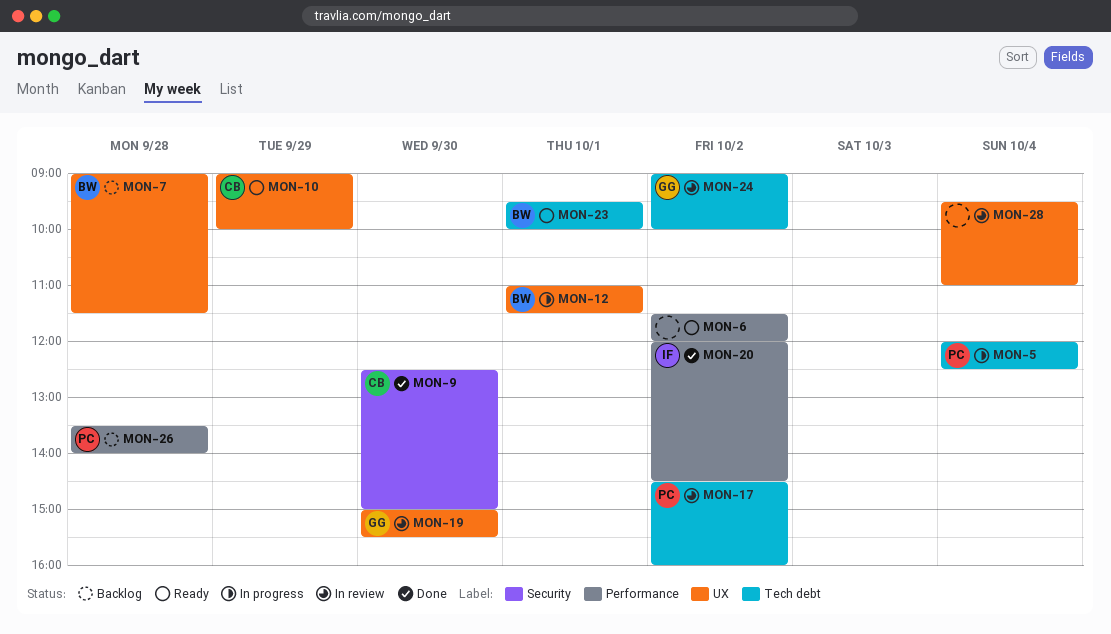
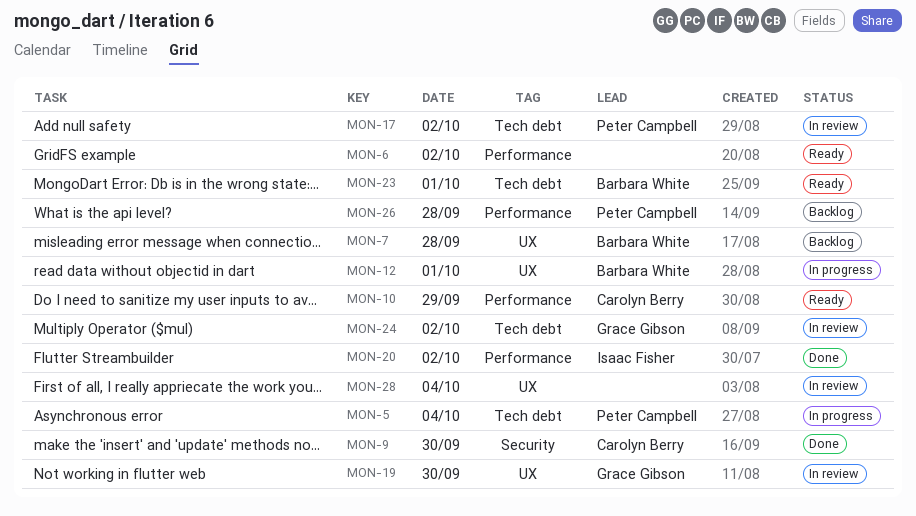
MON-10, label: UX -> Performance

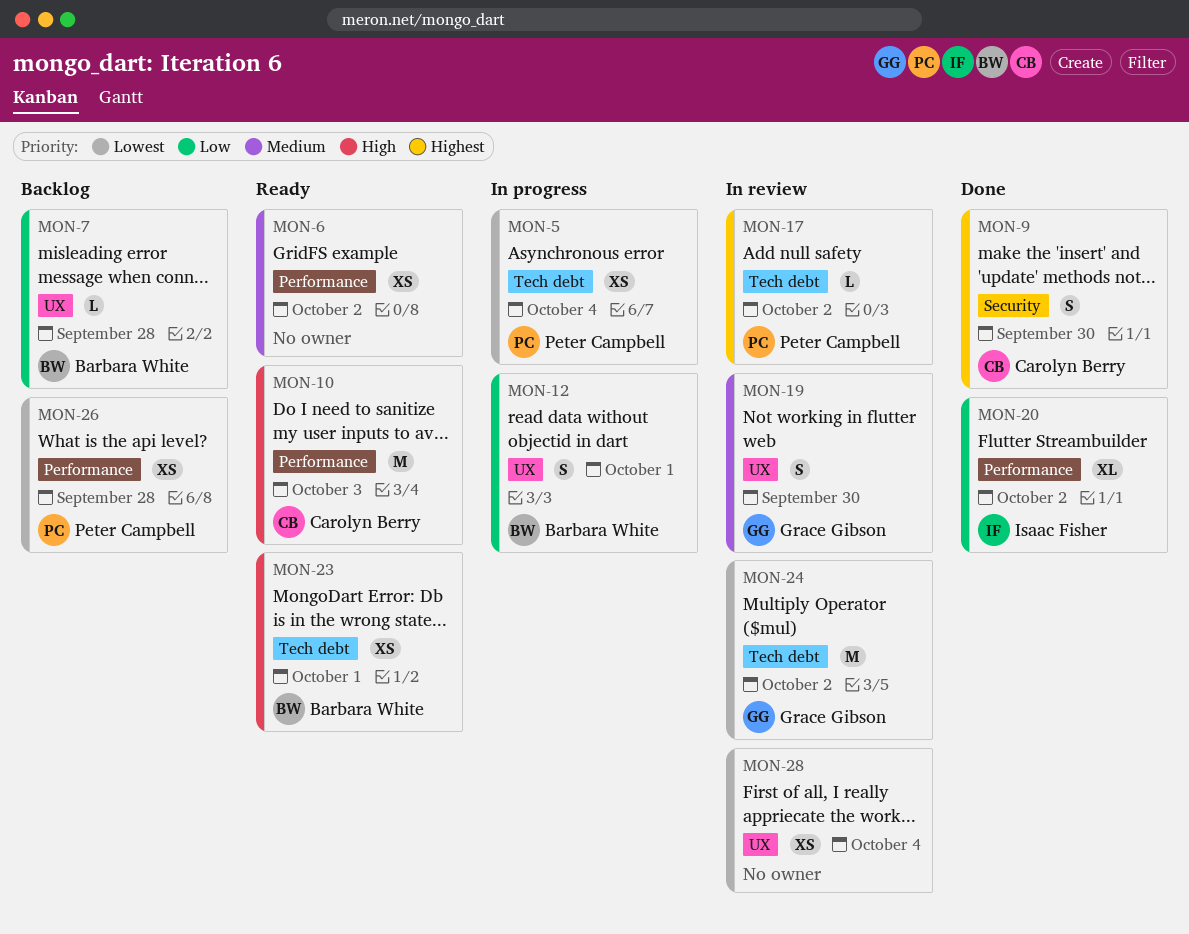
MON-10, day: Sep 29 -> Oct 3

